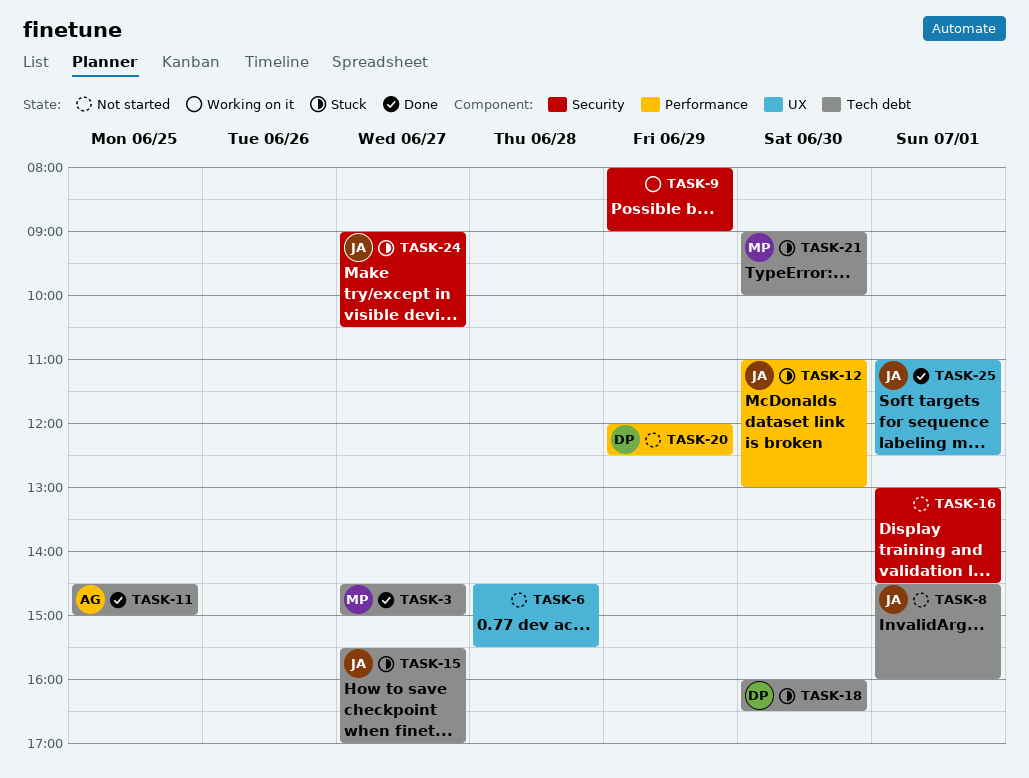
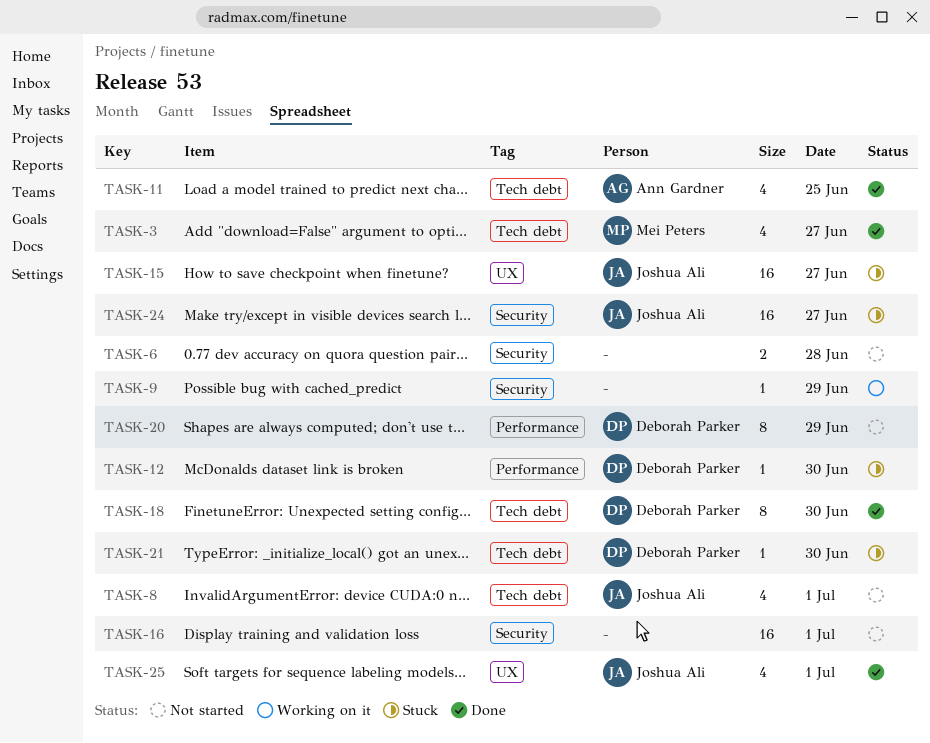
TASK-6, label: UX -> Security
TASK-12, owner: Joshua Ali -> Deborah Parker
TASK-15, label: Tech debt -> UX
TASK-18, status: Stuck -> Done
TASK-21, owner: Mei Peters -> Deborah Parker

